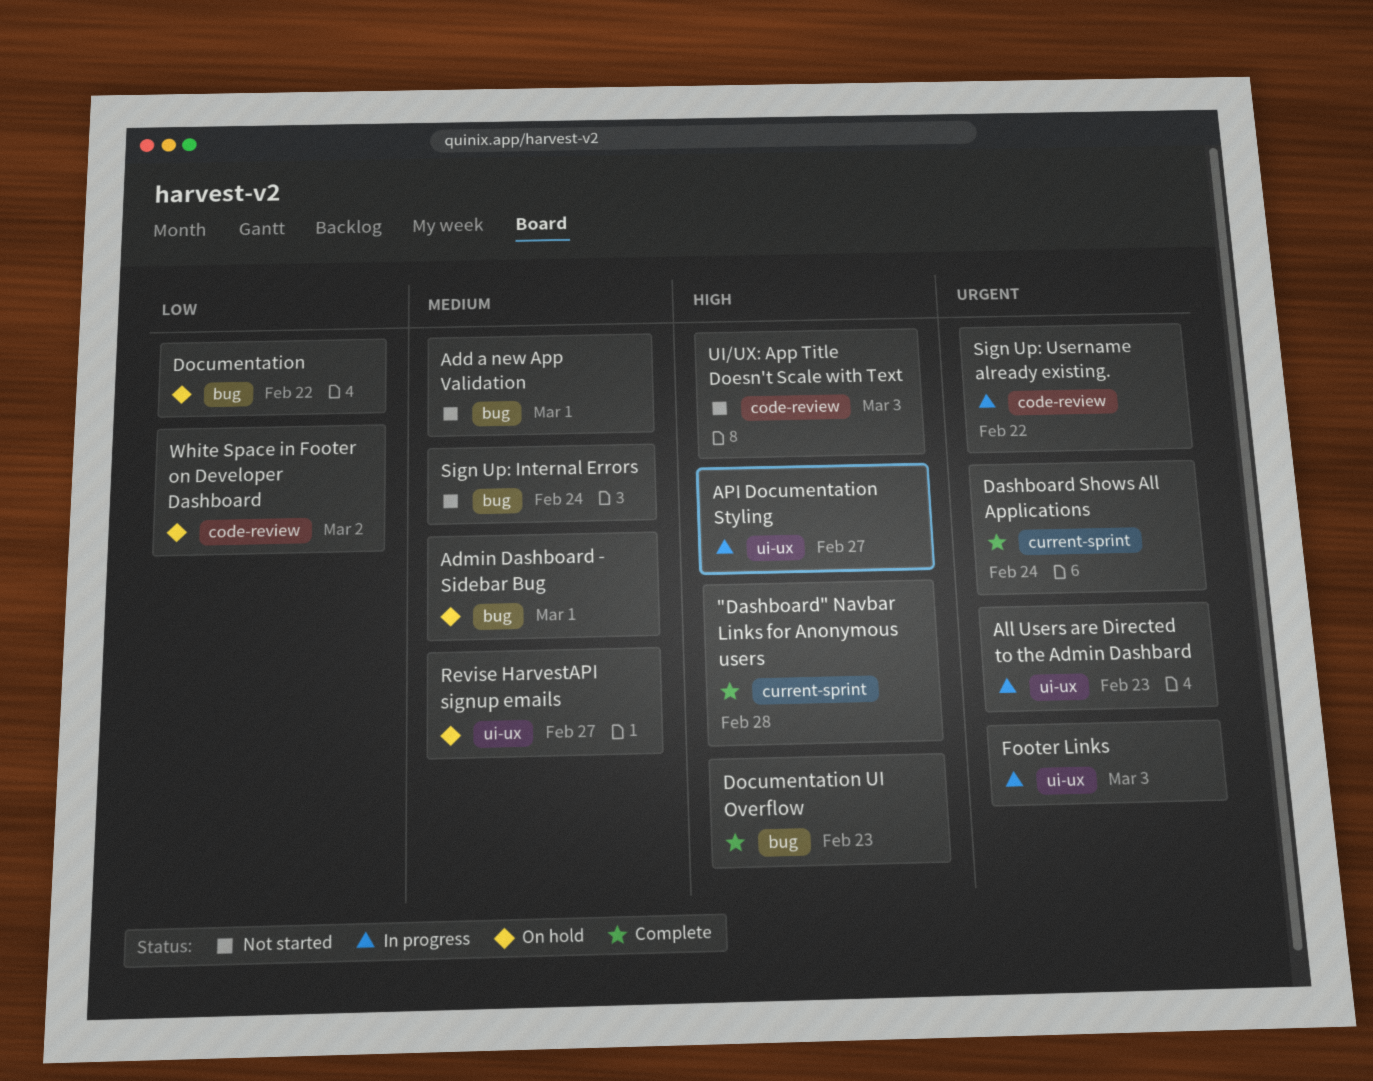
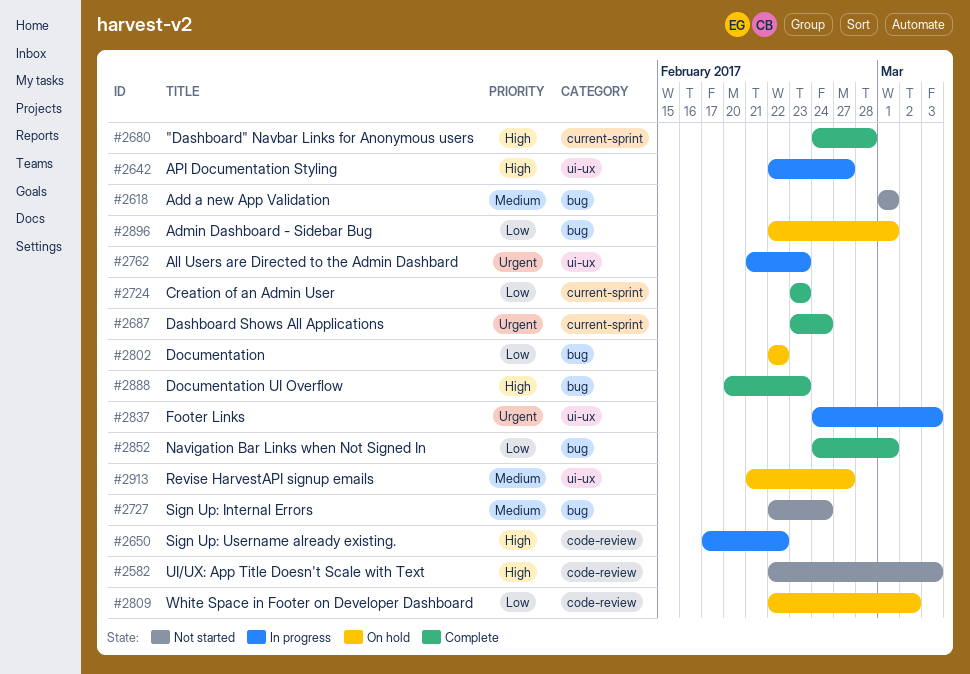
Admin Dashboard - Sidebar Bug, priority: Medium -> Low
Creation of an Admin User: none -> present
Navigation Bar Links when Not Signed In: none -> present
Sign Up: Username already existing., priority: Urgent -> High

